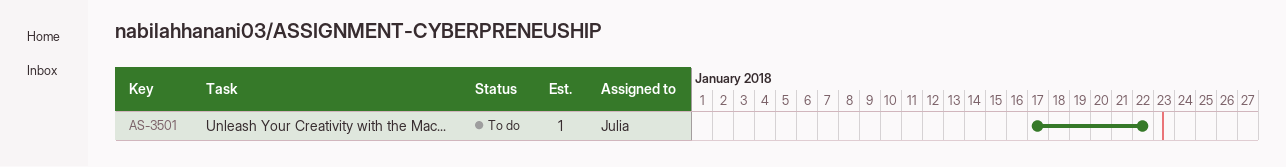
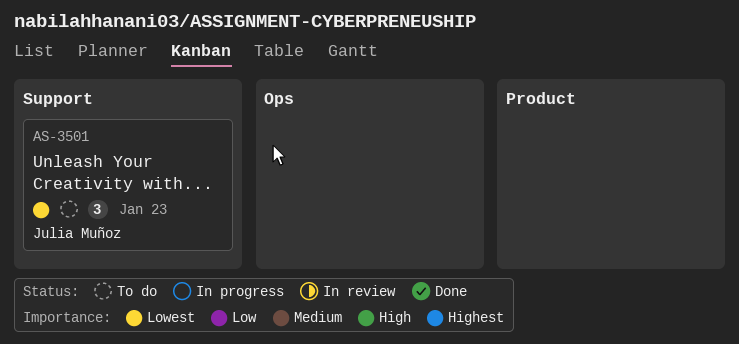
AS-3501, estimate: 1 -> 3
AS-3501, due: Jan 22 -> Jan 23

